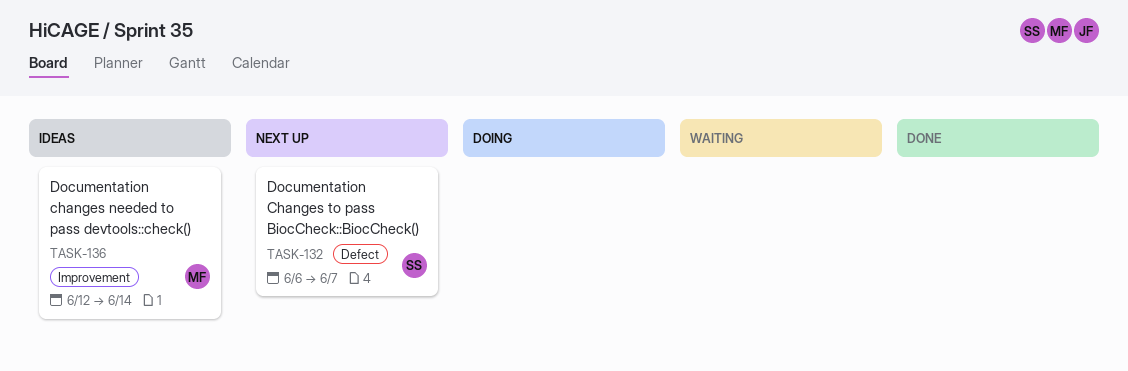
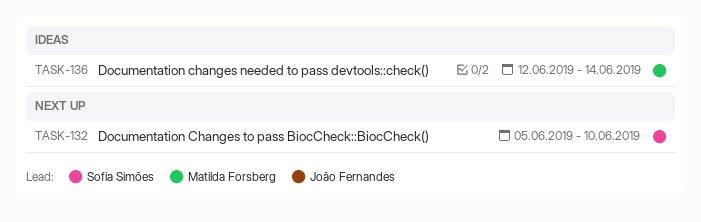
TASK-132, start: Jun 6 -> Jun 5
TASK-132, due: Jun 7 -> Jun 10

